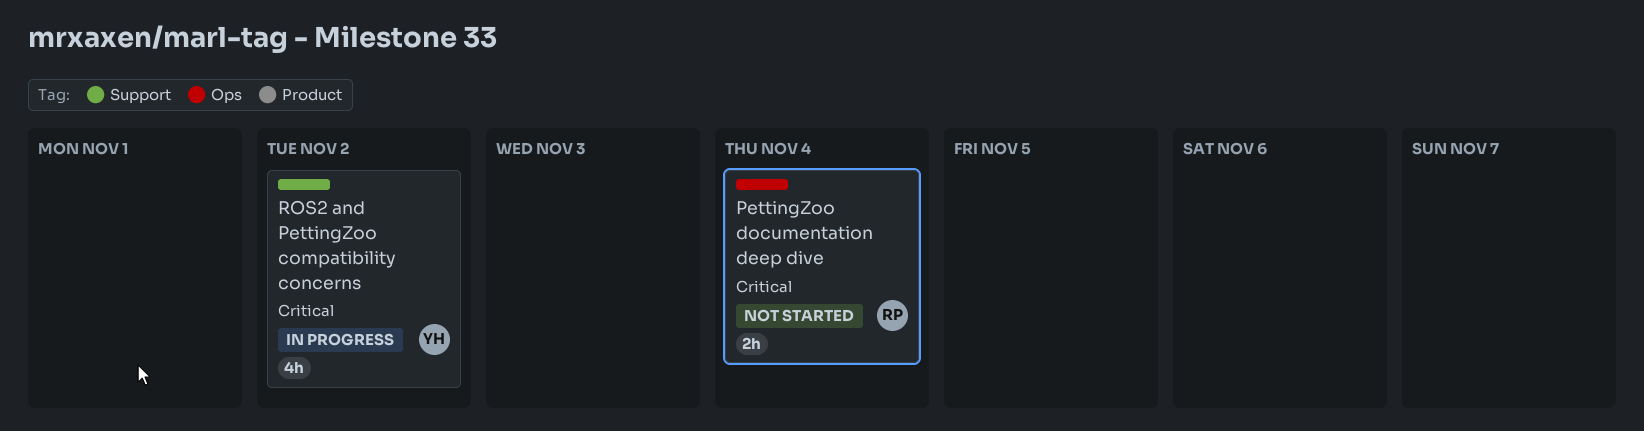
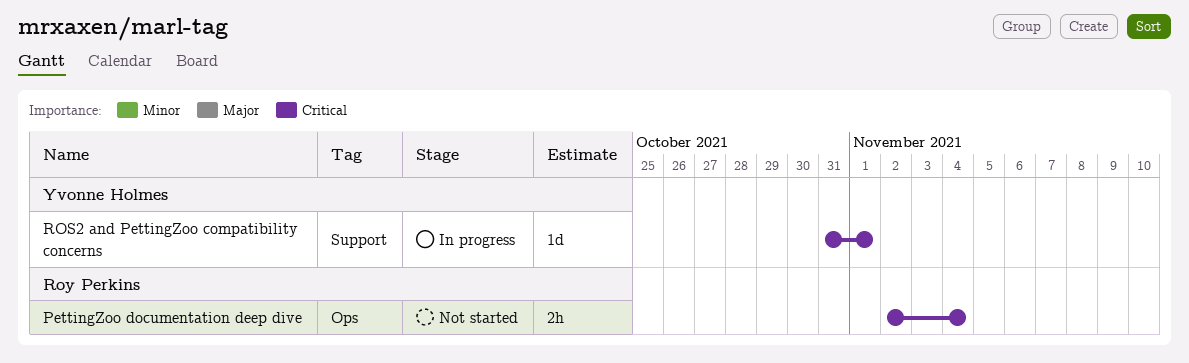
ROS2 and PettingZoo compatibility concerns, estimate: 4h -> 1d
ROS2 and PettingZoo compatibility concerns, due: Nov 2 -> Nov 1

